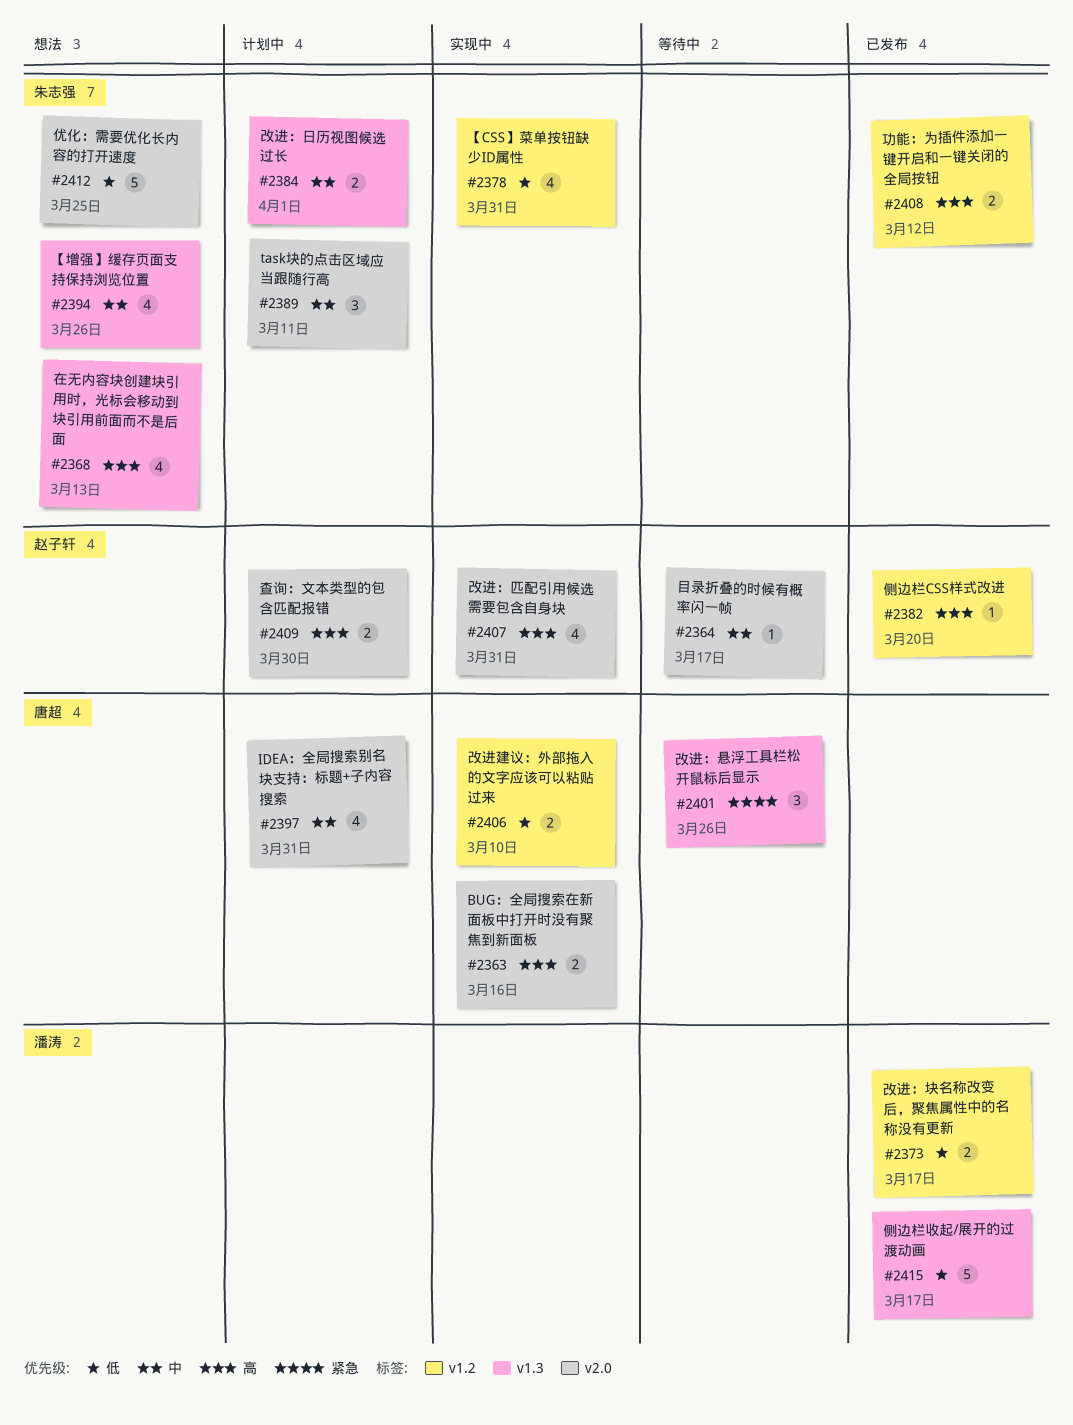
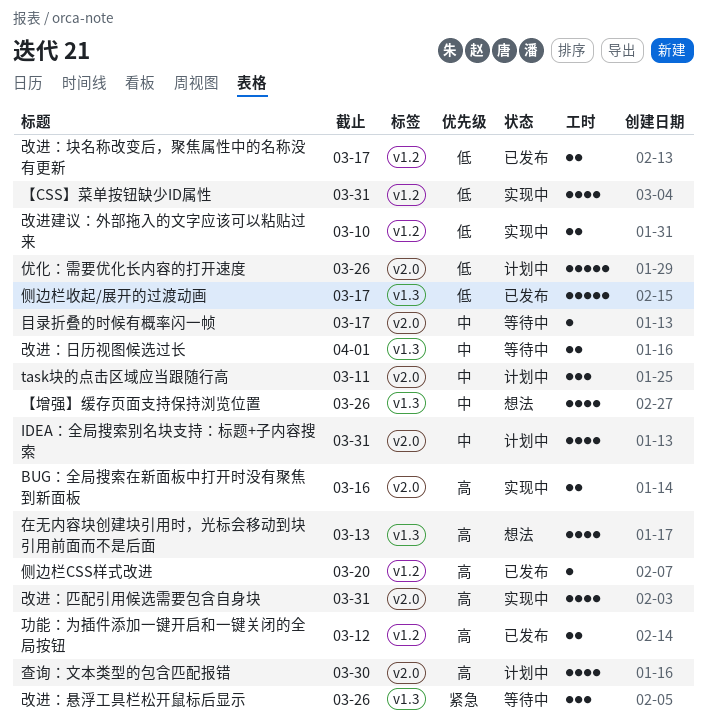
优化：需要优化长内容的打开速度, status: 想法 -> 计划中
优化：需要优化长内容的打开速度, due: Mar 25 -> Mar 26
改进：日历视图候选过长, status: 计划中 -> 等待中
查询：文本类型的包含匹配报错, estimate: 2 -> 4

